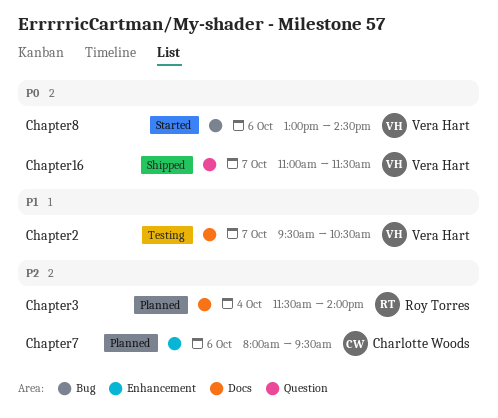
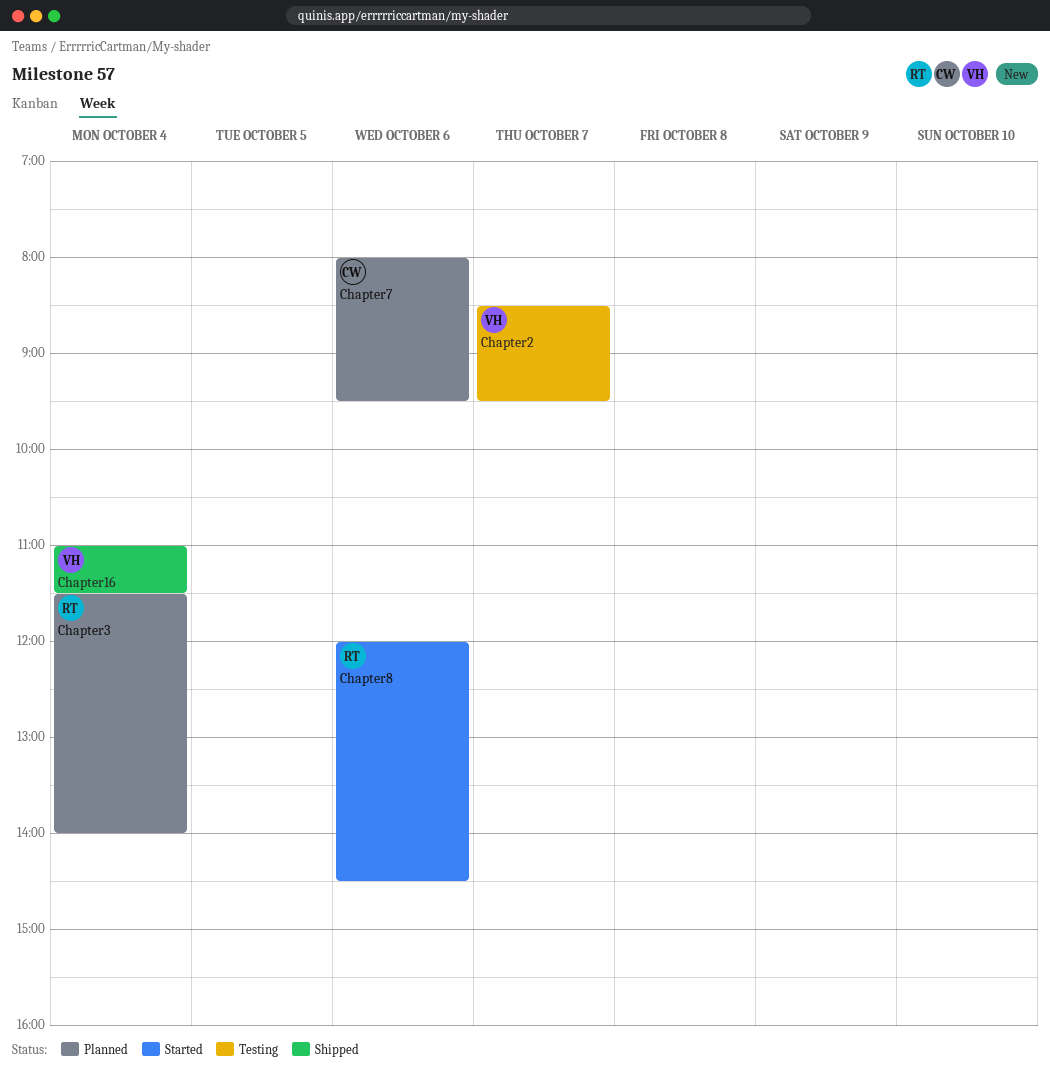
Chapter16, day: Oct 7 -> Oct 4
Chapter2, begins: 09:30 -> 08:30
Chapter2, ends: 10:30 -> 09:30
Chapter8, owner: Vera Hart -> Roy Torres
Chapter8, begins: 13:00 -> 12:00

